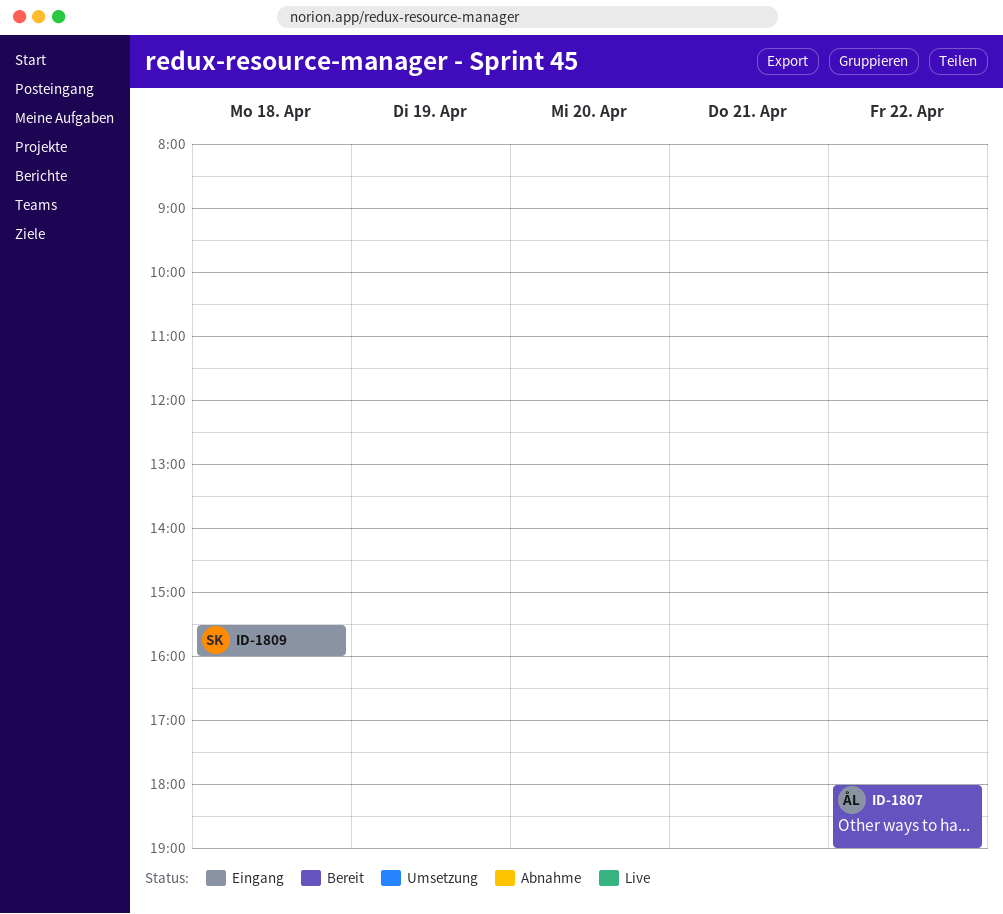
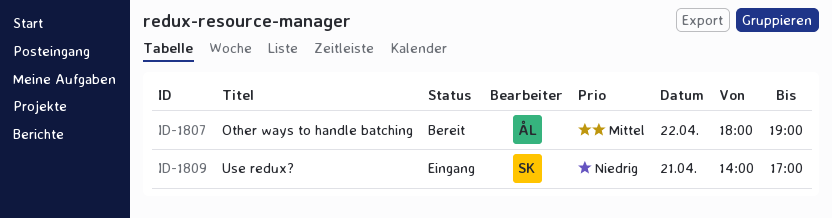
ID-1809, day: Apr 18 -> Apr 21
ID-1809, begins: 15:30 -> 14:00
ID-1809, ends: 16:00 -> 17:00

